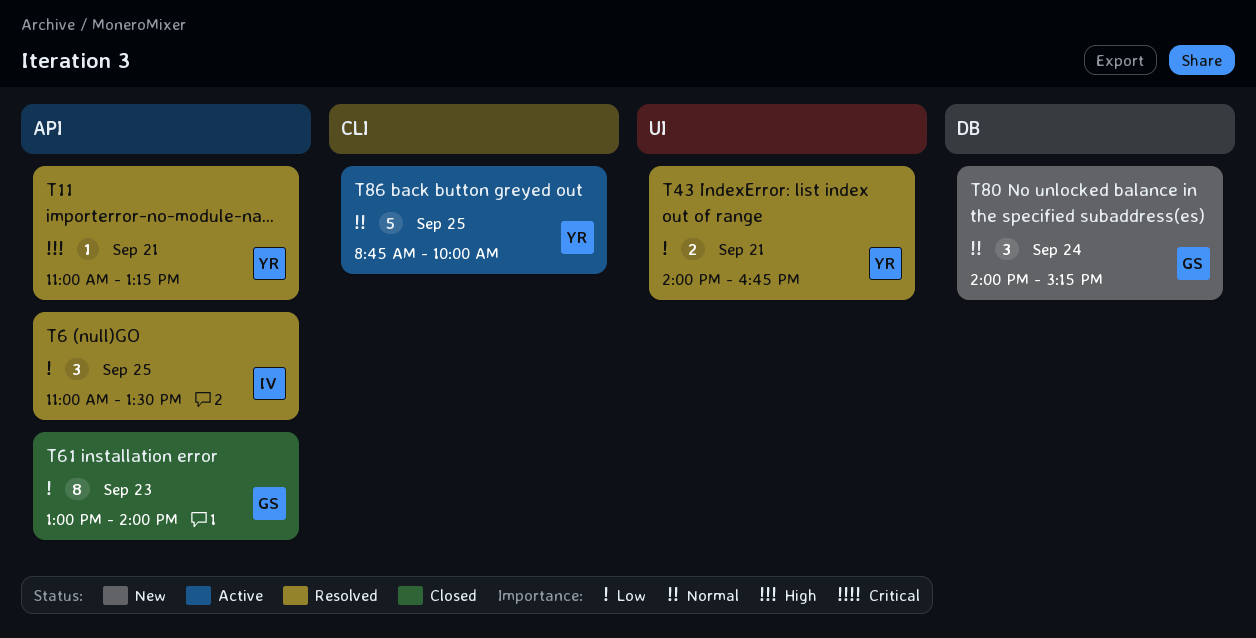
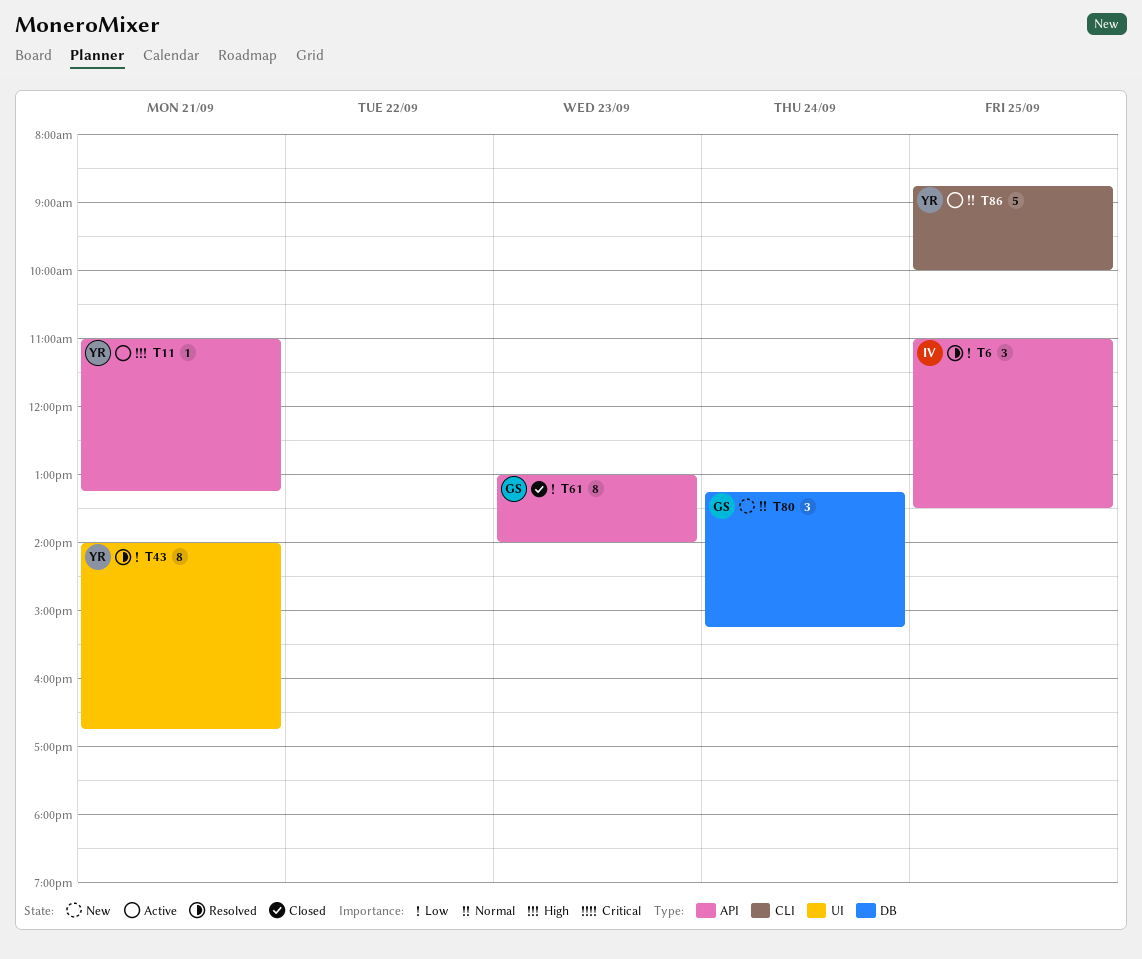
T11, status: Resolved -> Active
T43, estimate: 2 -> 8
T80, begins: 14:00 -> 13:15

